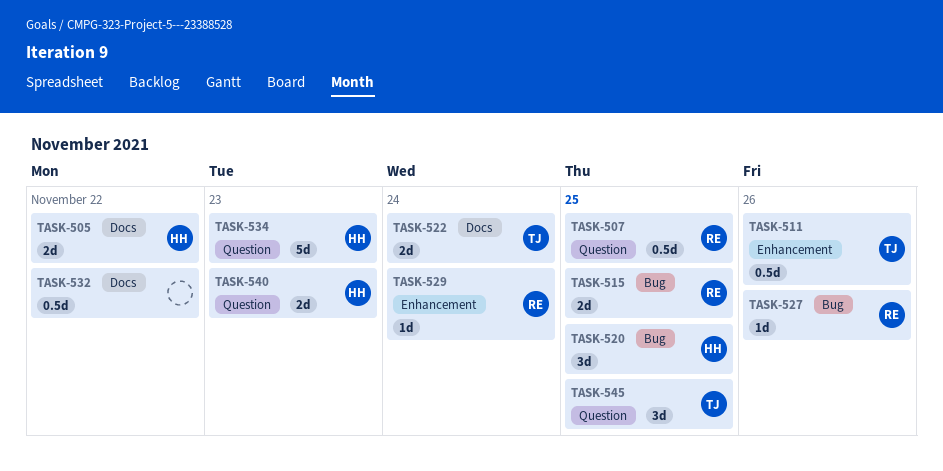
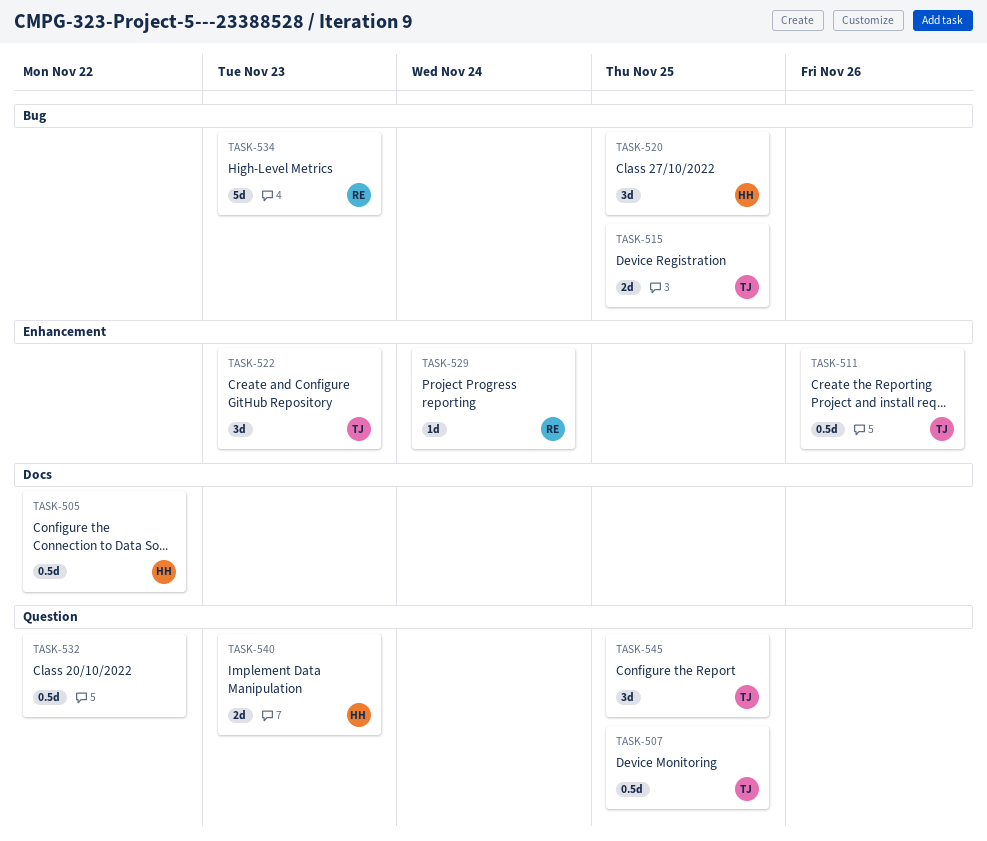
TASK-505, estimate: 2d -> 0.5d
TASK-507, owner: RE -> TJ
TASK-515, owner: RE -> TJ
TASK-522, label: Docs -> Enhancement
TASK-522, estimate: 2d -> 3d
TASK-522, due: Nov 24 -> Nov 23
TASK-527: present -> none
TASK-532, label: Docs -> Question
TASK-534, owner: HH -> RE
TASK-534, label: Question -> Bug

